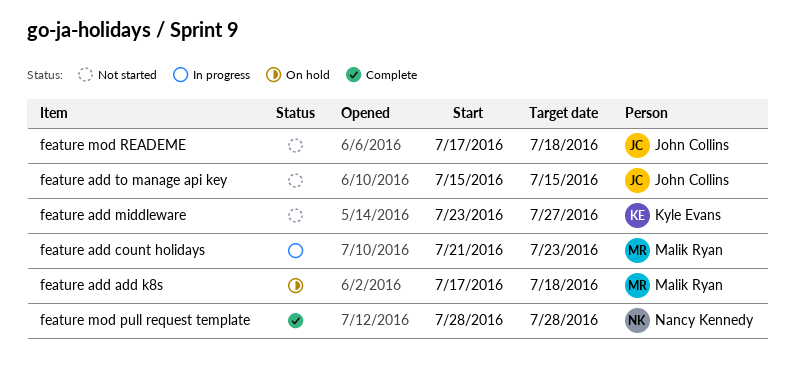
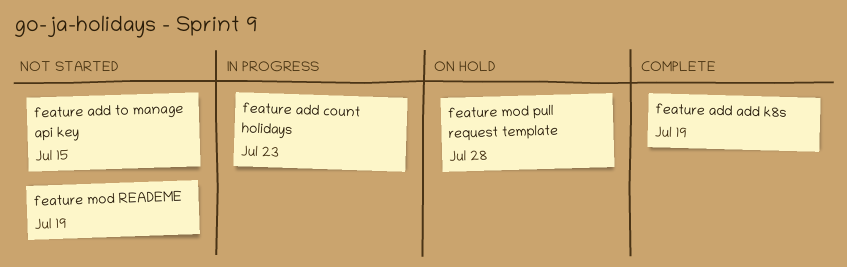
feature add add k8s, status: On hold -> Complete
feature add add k8s, due: Jul 18 -> Jul 19
feature add middleware: present -> none
feature mod pull request template, status: Complete -> On hold
feature mod READEME, due: Jul 18 -> Jul 19

